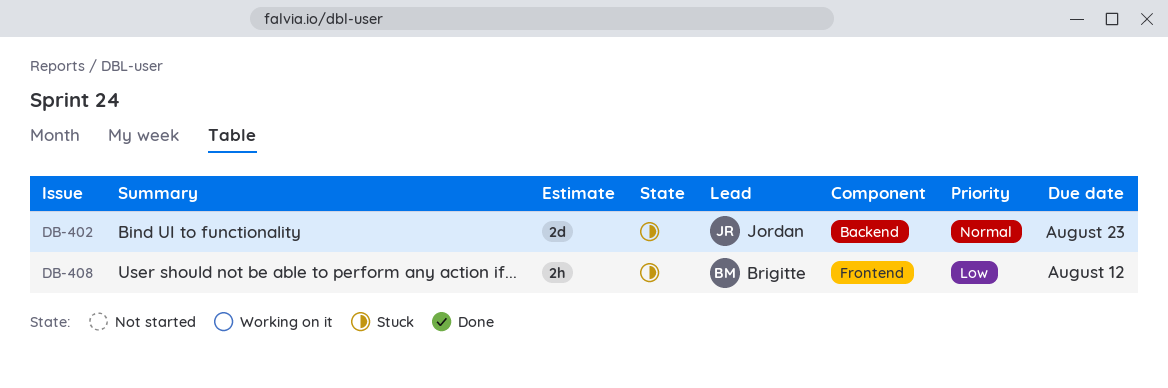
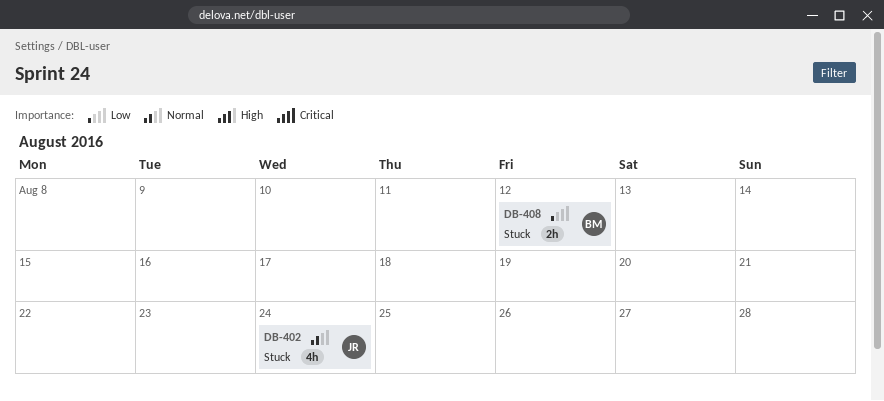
DB-402, estimate: 2d -> 4h
DB-402, due: Aug 23 -> Aug 24

